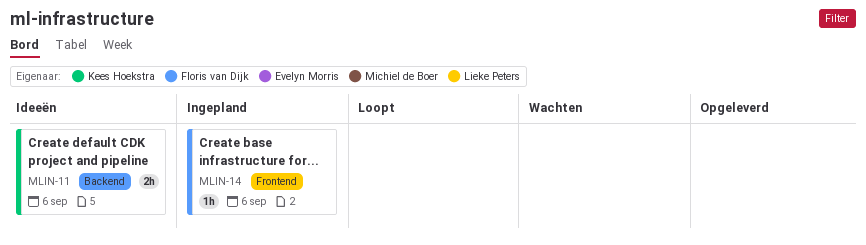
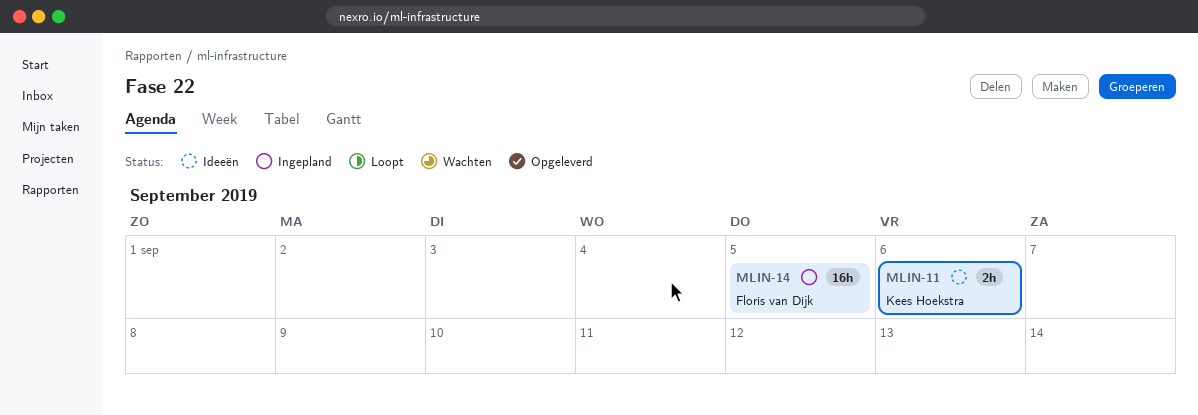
MLIN-14, estimate: 1h -> 16h
MLIN-14, due: Sep 6 -> Sep 5

